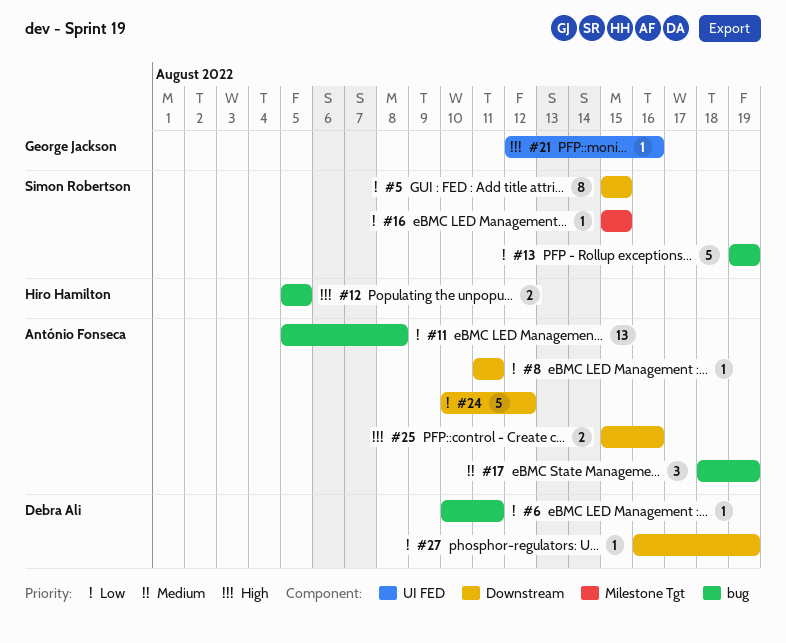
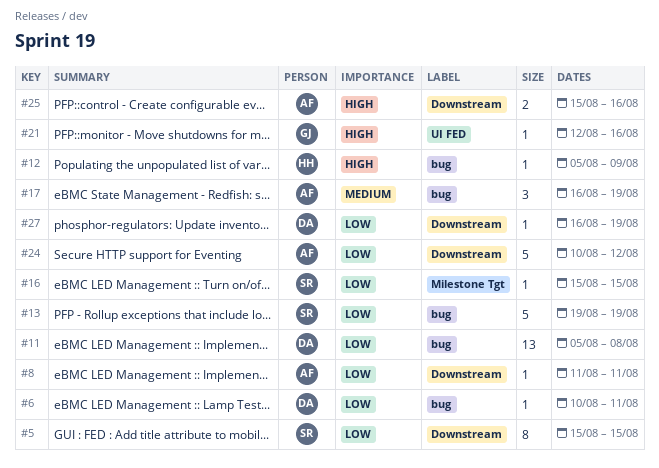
#11, owner: António Fonseca -> Debra Ali
#12, estimate: 2 -> 1
#12, due: Aug 5 -> Aug 9
#17, start: Aug 18 -> Aug 16

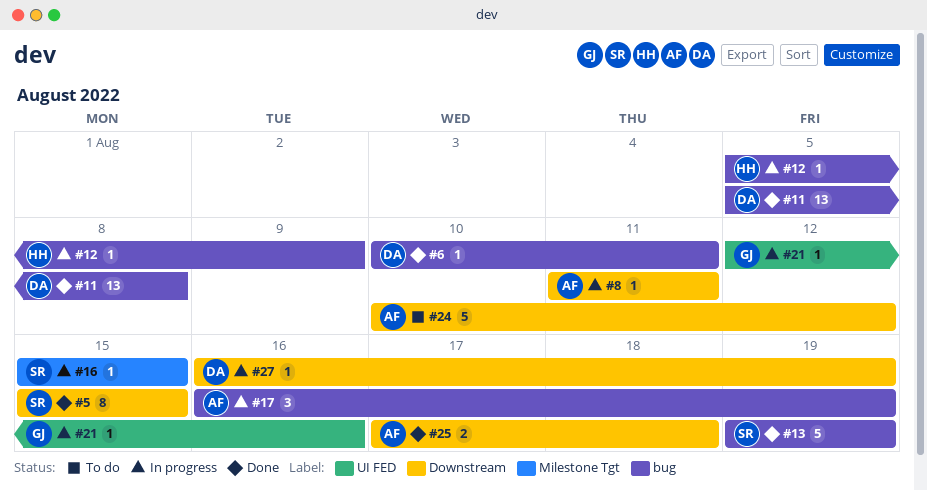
#25, start: Aug 15 -> Aug 17
#25, due: Aug 16 -> Aug 18

